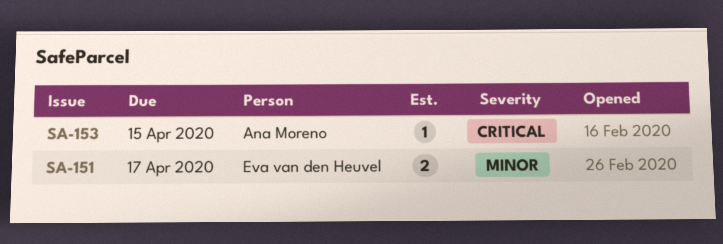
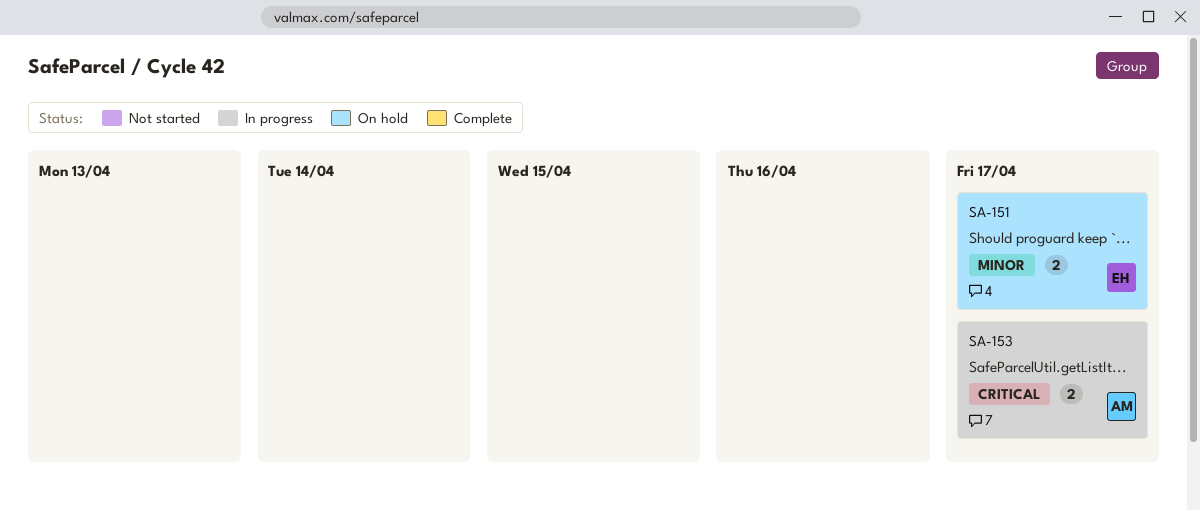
SA-153, estimate: 1 -> 2
SA-153, due: Apr 15 -> Apr 17

